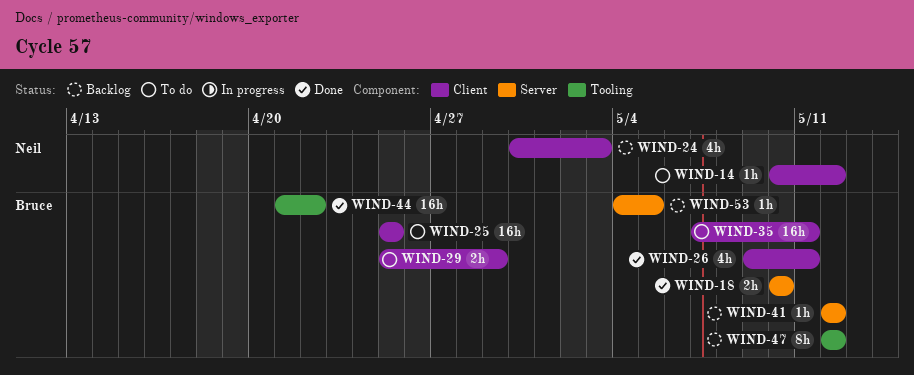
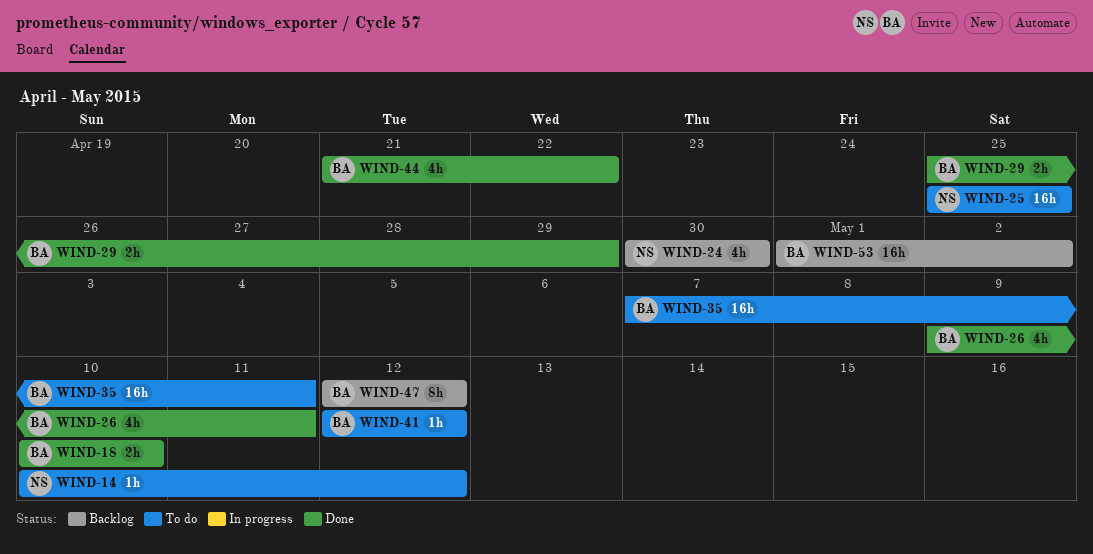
WIND-24, due: May 3 -> Apr 30
WIND-25, owner: Bruce -> Neil
WIND-29, status: To do -> Done
WIND-41, status: Backlog -> To do
WIND-44, estimate: 16h -> 4h
WIND-53, estimate: 1h -> 16h
WIND-53, start: May 4 -> May 1
WIND-53, due: May 5 -> May 2

